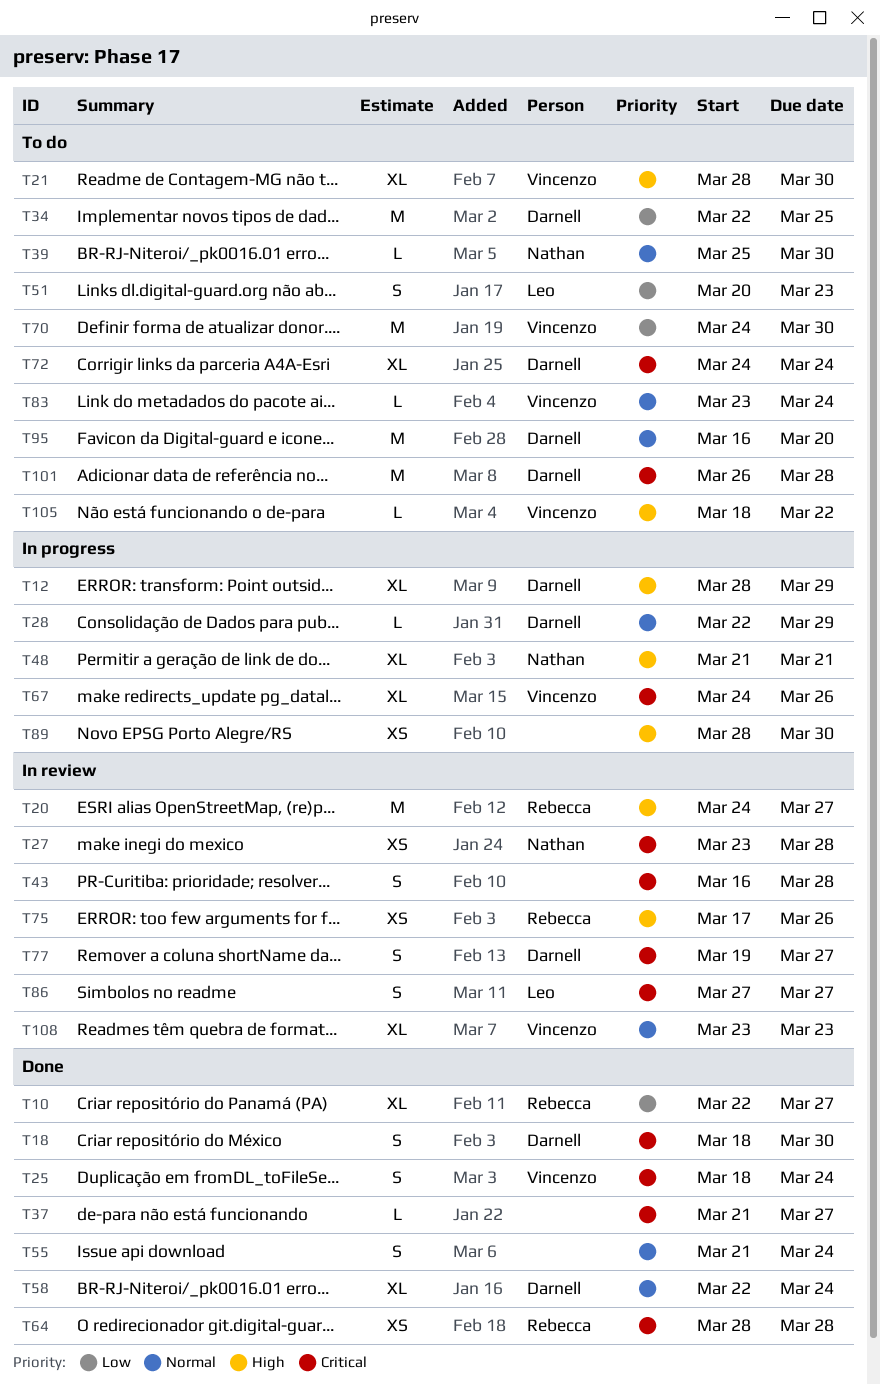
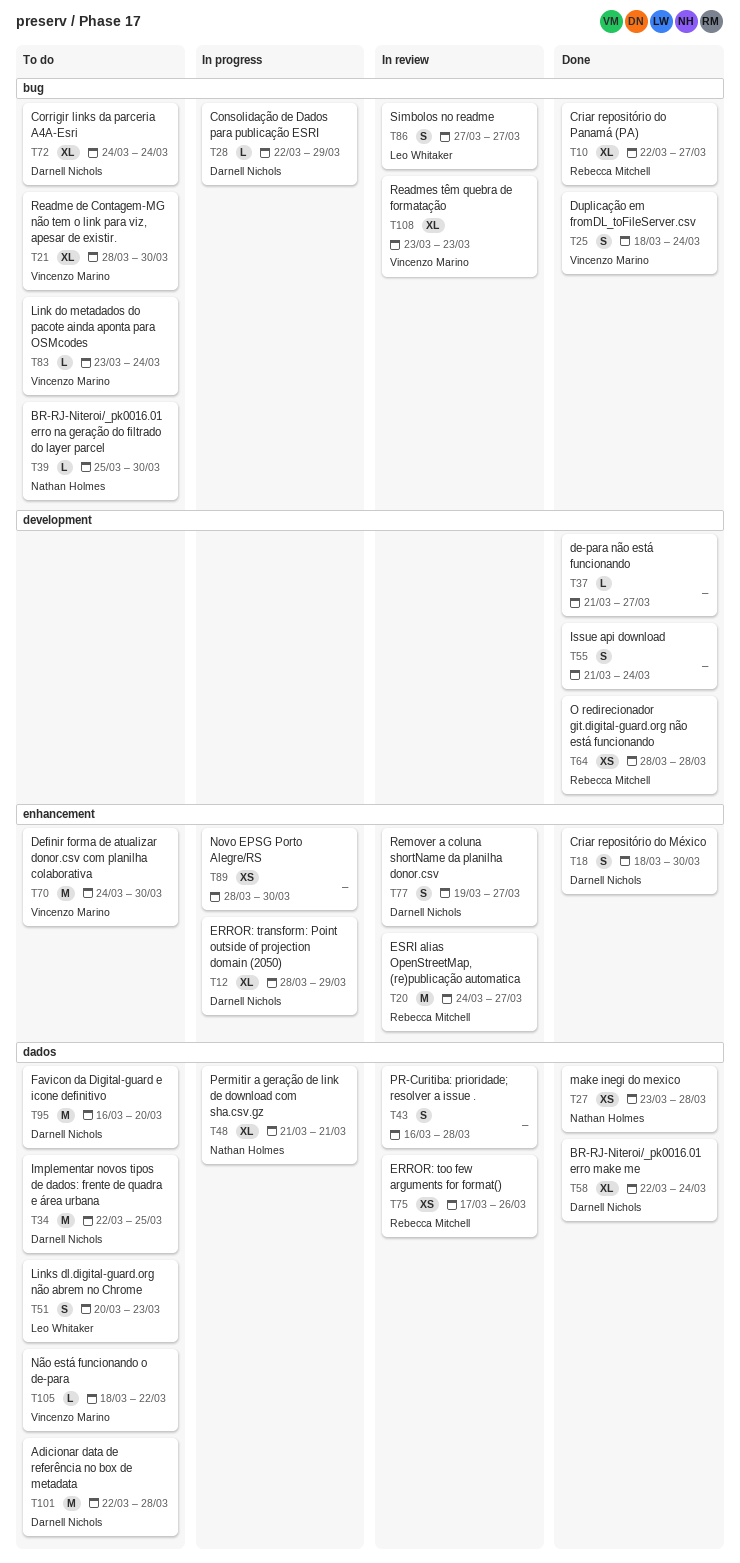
T27, status: In review -> Done
T67: present -> none
T101, start: Mar 26 -> Mar 22

